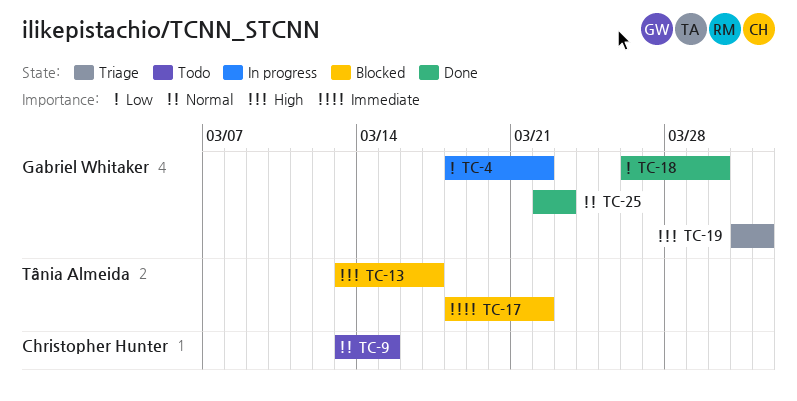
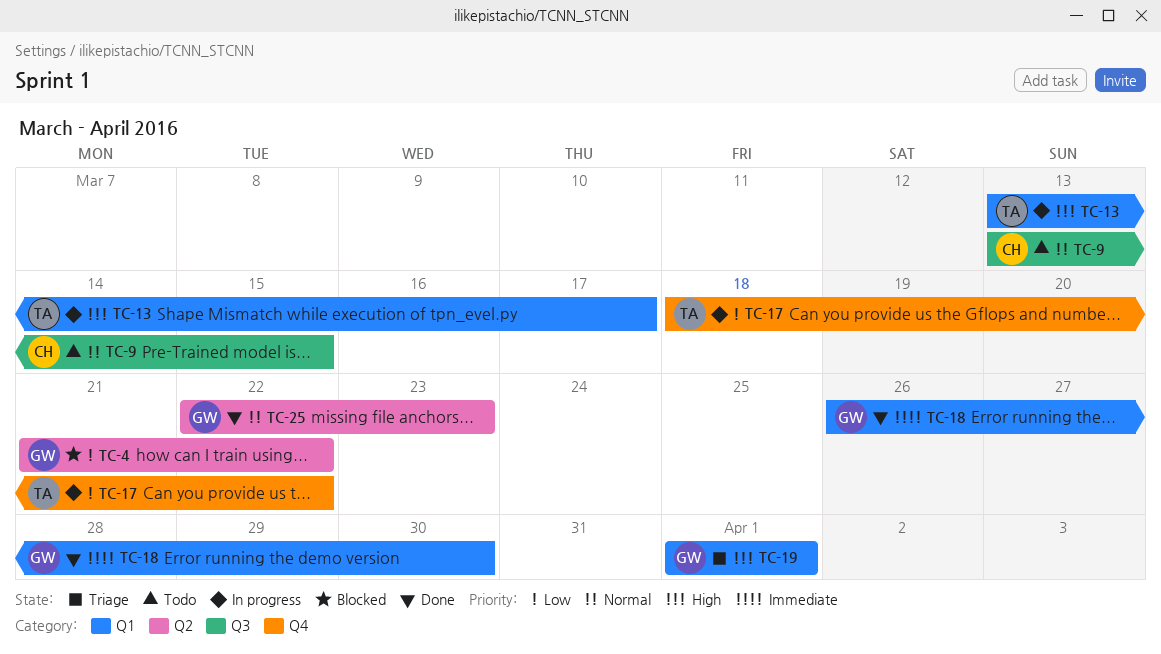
TC-4, status: In progress -> Blocked
TC-4, start: Mar 18 -> Mar 21
TC-13, status: Blocked -> In progress
TC-17, status: Blocked -> In progress
TC-17, priority: Immediate -> Low
TC-18, priority: Low -> Immediate
TC-19, start: Mar 31 -> Apr 1

